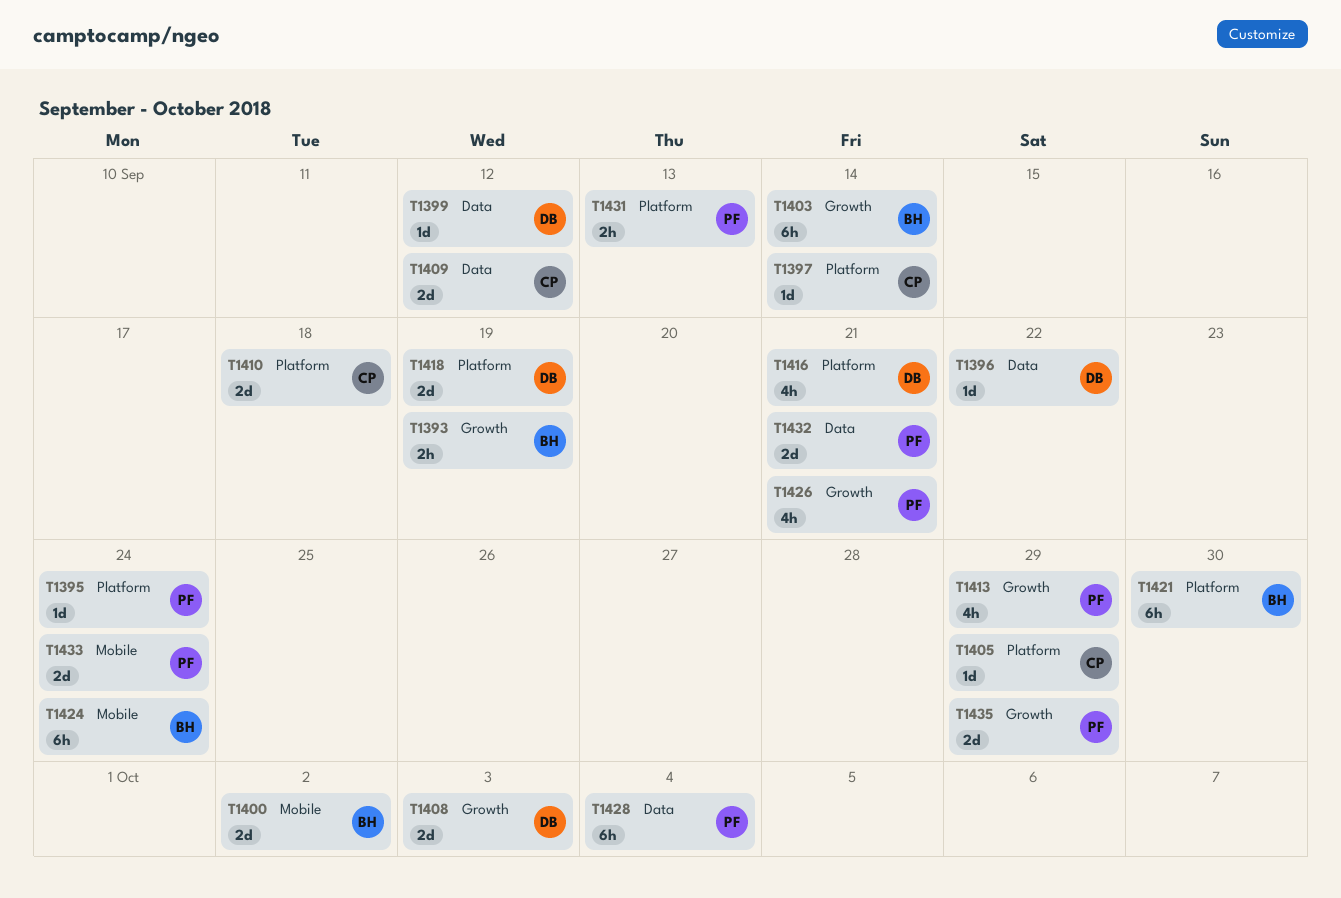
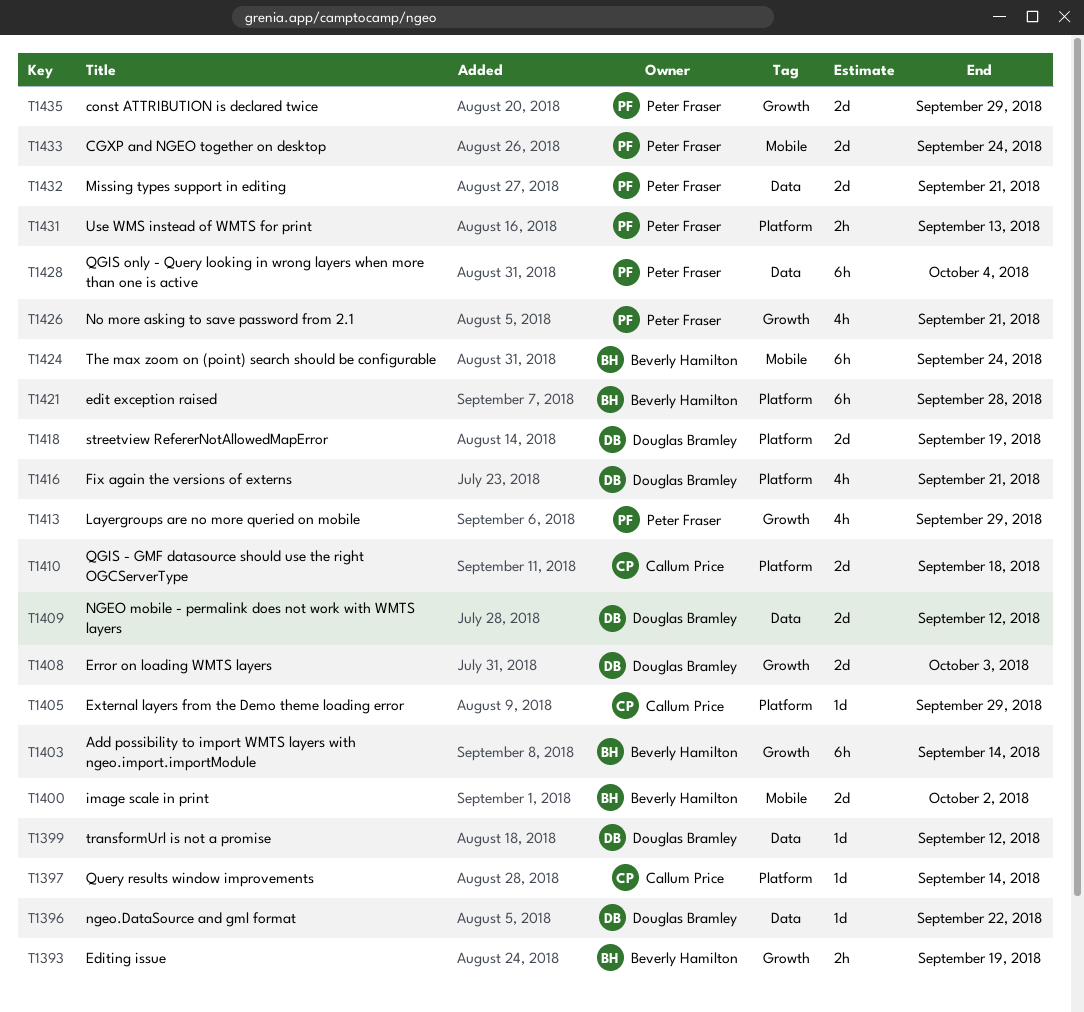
T1395: present -> none
T1409, owner: Callum Price -> Douglas Bramley
T1421, due: Sep 30 -> Sep 28

